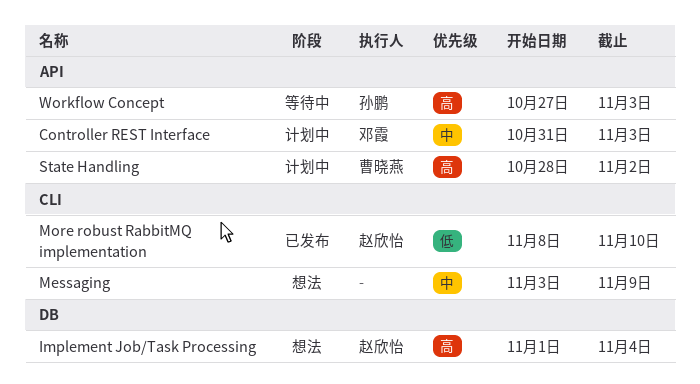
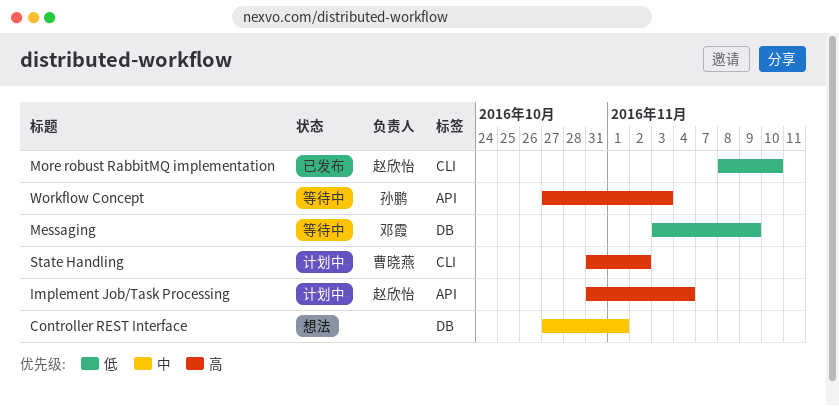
Controller REST Interface, status: 计划中 -> 想法
Controller REST Interface, owner: 邓霞 -> none
Controller REST Interface, label: API -> DB
Controller REST Interface, start: Oct 31 -> Oct 27
Controller REST Interface, due: Nov 3 -> Nov 1
Implement Job/Task Processing, status: 想法 -> 计划中
Implement Job/Task Processing, label: DB -> API
Implement Job/Task Processing, start: Nov 1 -> Oct 31
Messaging, status: 想法 -> 等待中
Messaging, owner: none -> 邓霞
Messaging, priority: 中 -> 低
Messaging, label: CLI -> DB
State Handling, label: API -> CLI
State Handling, start: Oct 28 -> Oct 31

